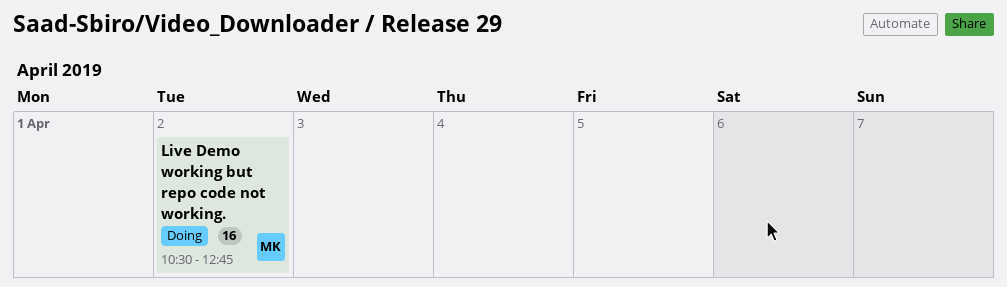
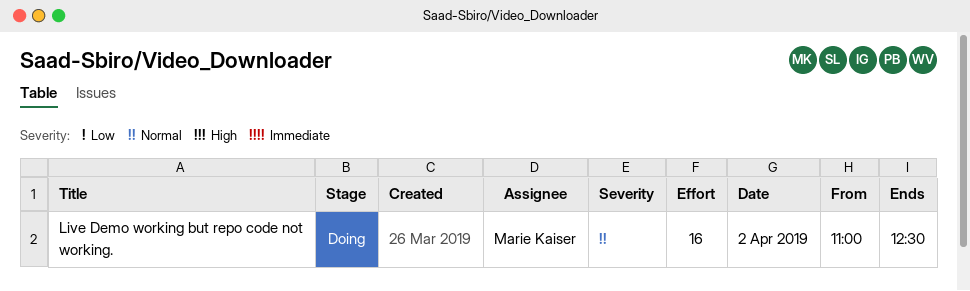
Live Demo working but repo code not working., begins: 10:30 -> 11:00
Live Demo working but repo code not working., ends: 12:45 -> 12:30

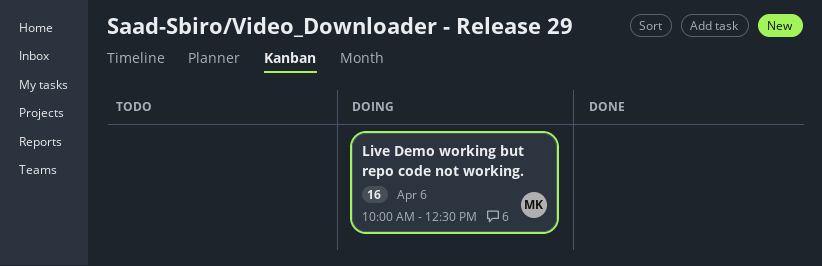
Live Demo working but repo code not working., day: Apr 2 -> Apr 6
Live Demo working but repo code not working., begins: 11:00 -> 10:00

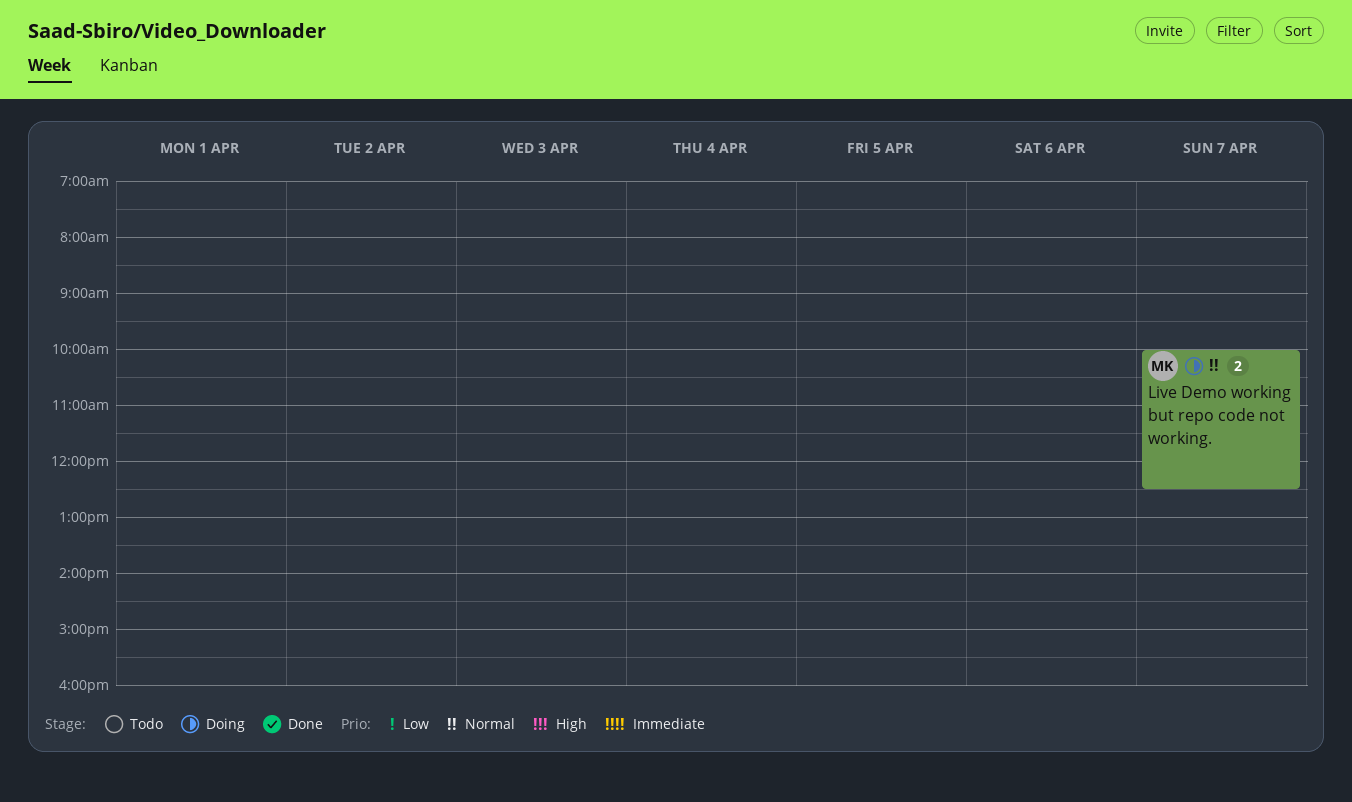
Live Demo working but repo code not working., estimate: 16 -> 2
Live Demo working but repo code not working., day: Apr 6 -> Apr 7

